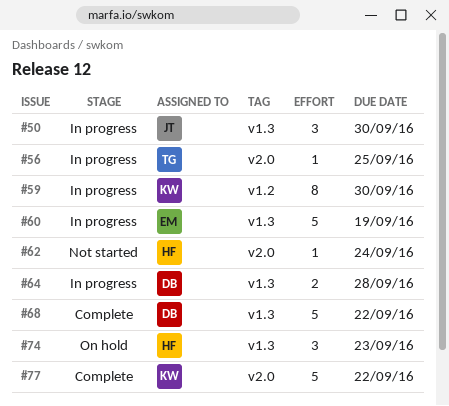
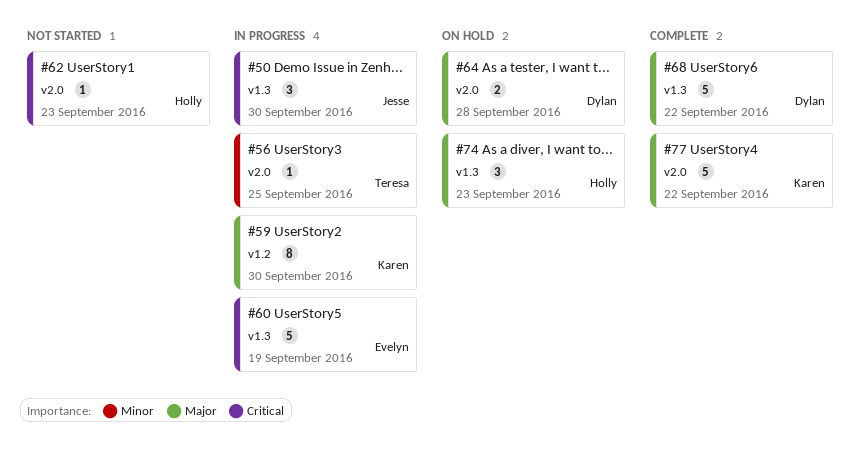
#62, due: Sep 24 -> Sep 23
#64, status: In progress -> On hold
#64, label: v1.3 -> v2.0

